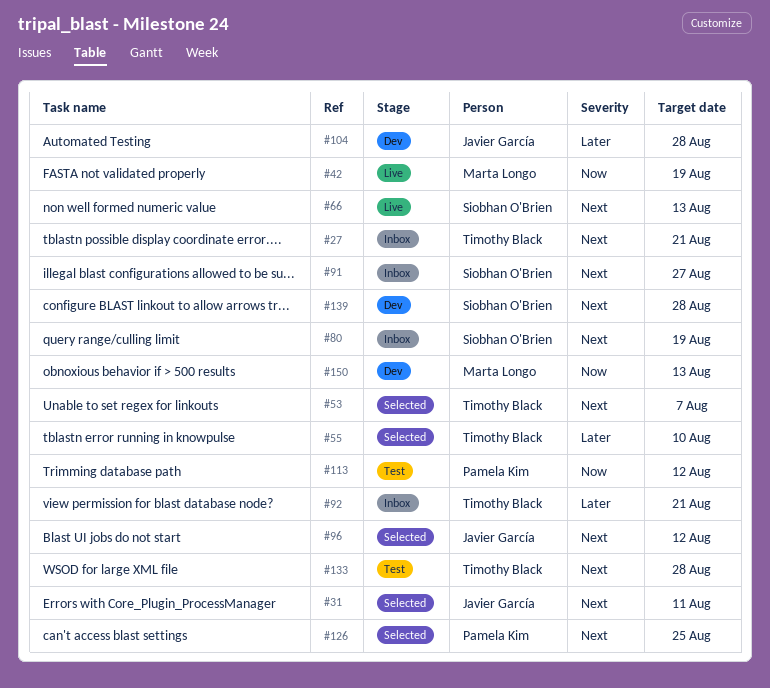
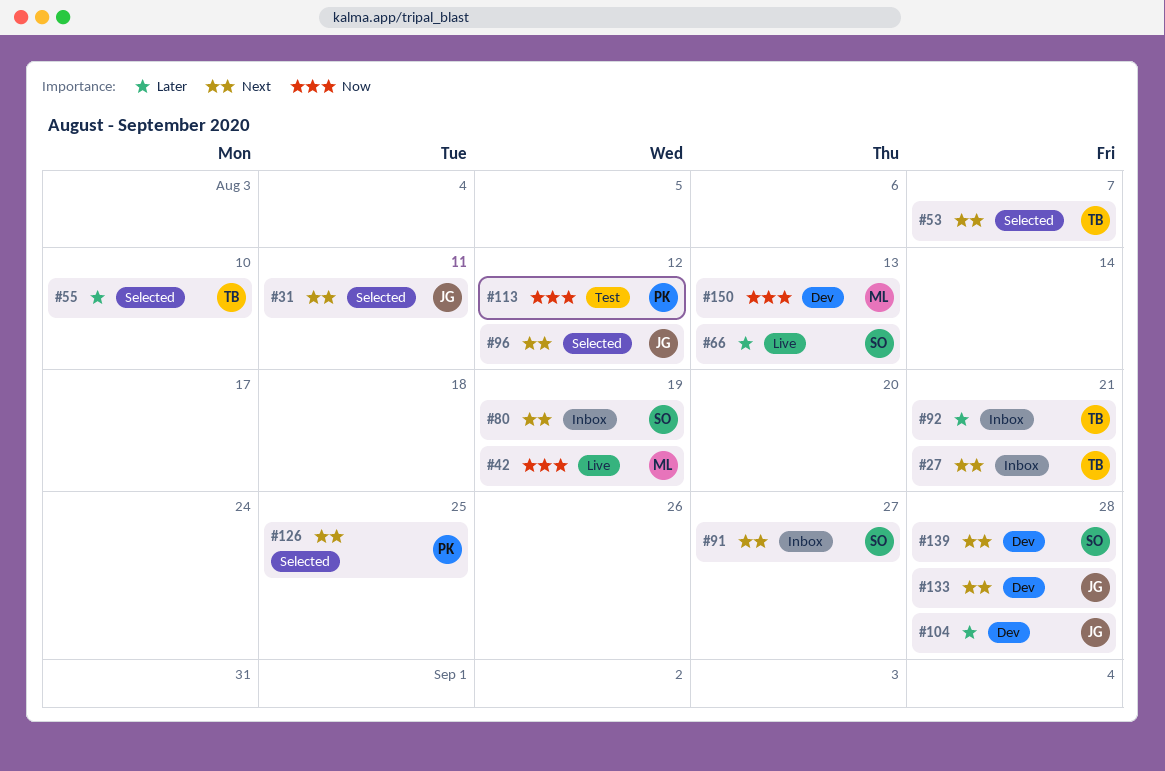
#66, priority: Next -> Later
#133, status: Test -> Dev
#133, owner: Timothy Black -> Javier García

